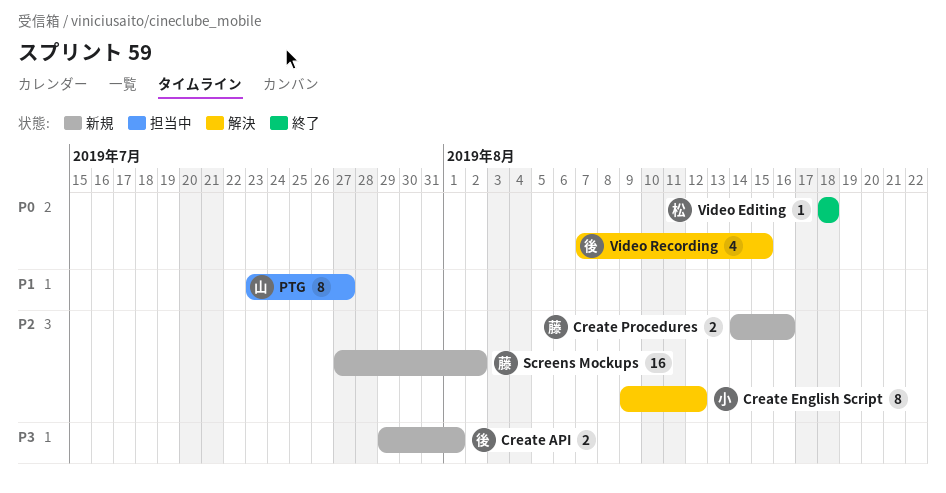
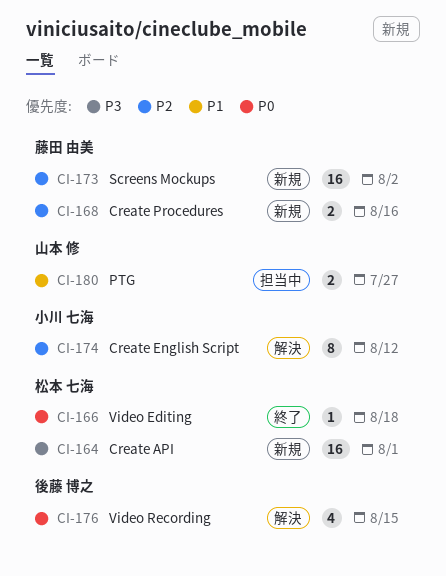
Create API, owner: 後藤 博之 -> 松本 七海
Create API, estimate: 2 -> 16
PTG, estimate: 8 -> 2

